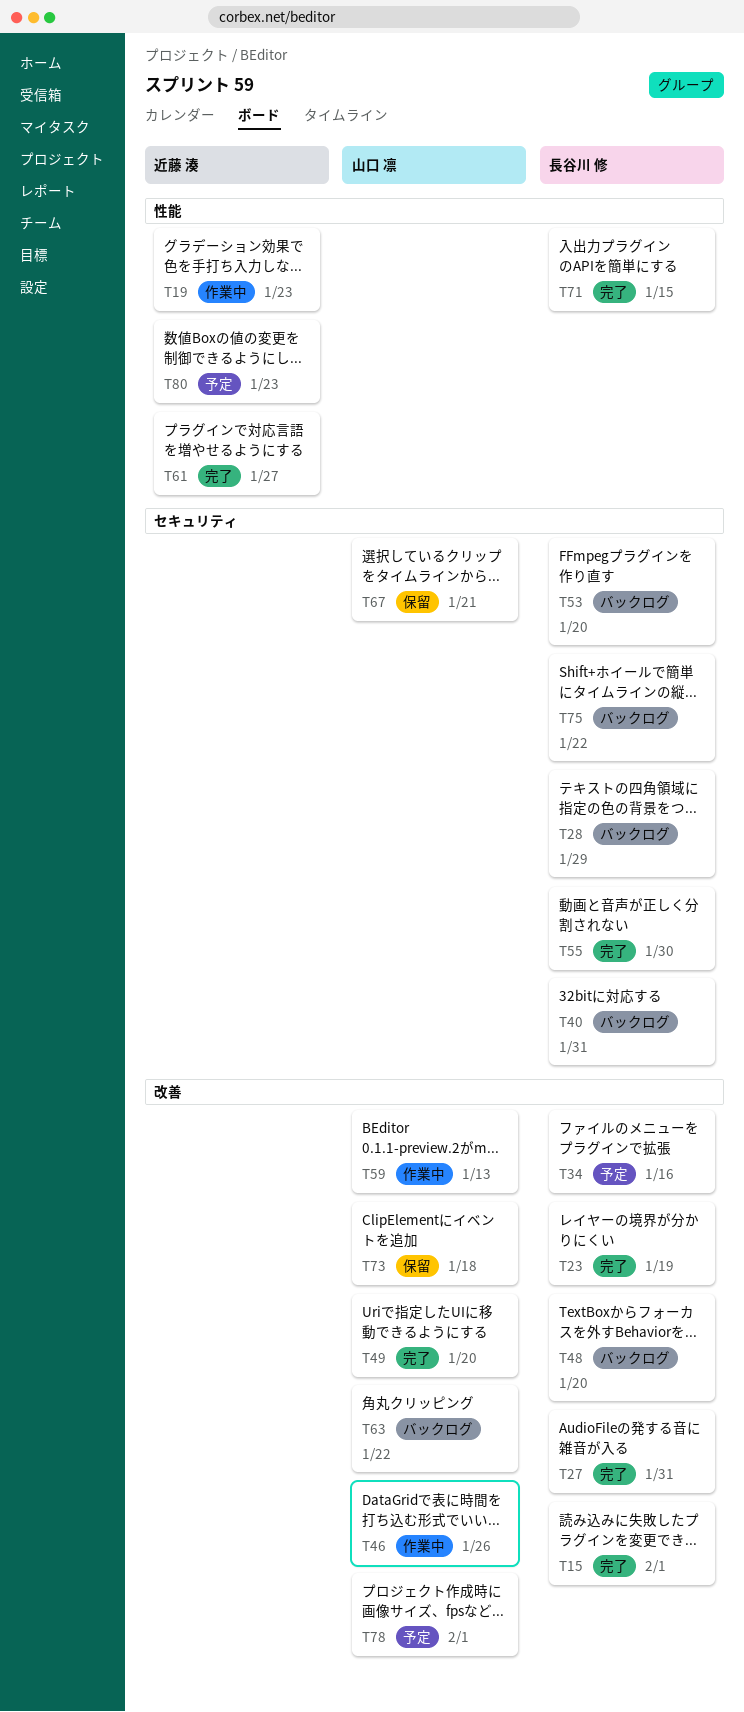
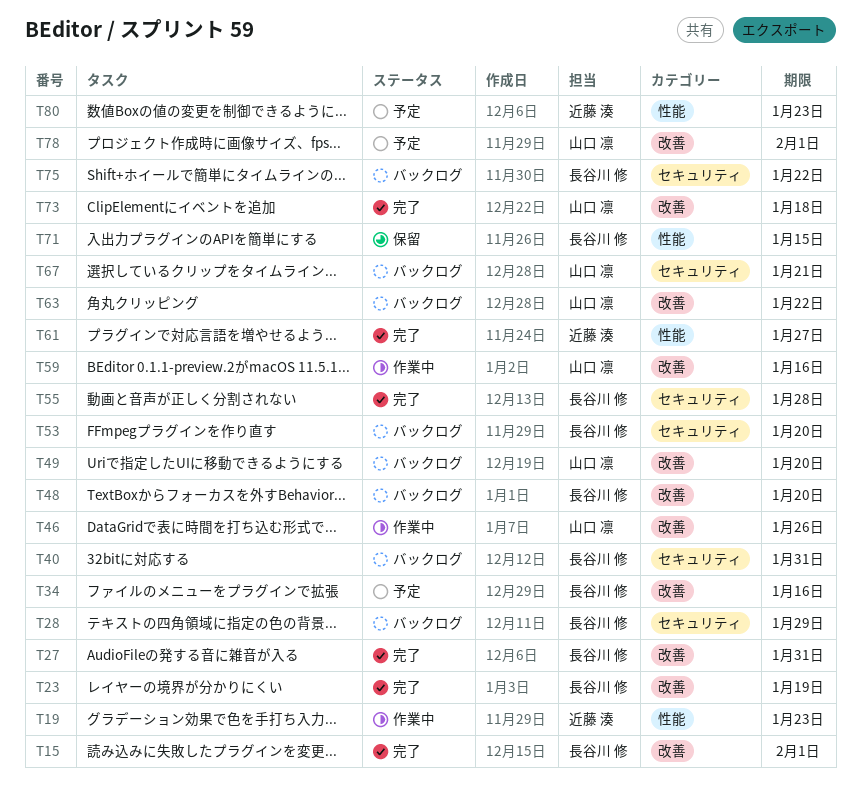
T49, status: 完了 -> バックログ
T55, due: Jan 30 -> Jan 28
T59, due: Jan 13 -> Jan 16
T67, status: 保留 -> バックログ
T71, status: 完了 -> 保留
T73, status: 保留 -> 完了

